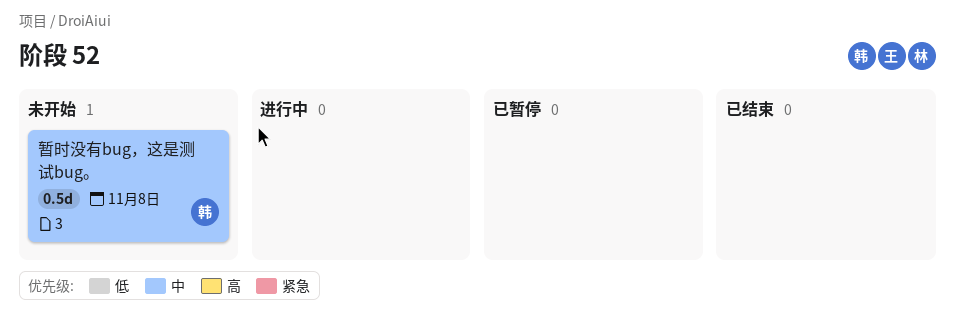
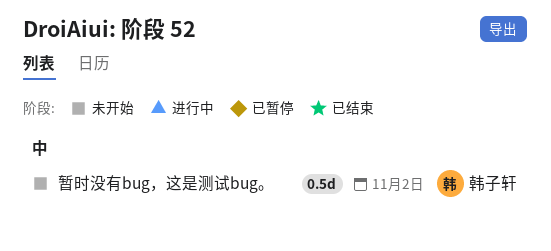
暂时没有bug，这是测试bug。, due: Nov 8 -> Nov 2

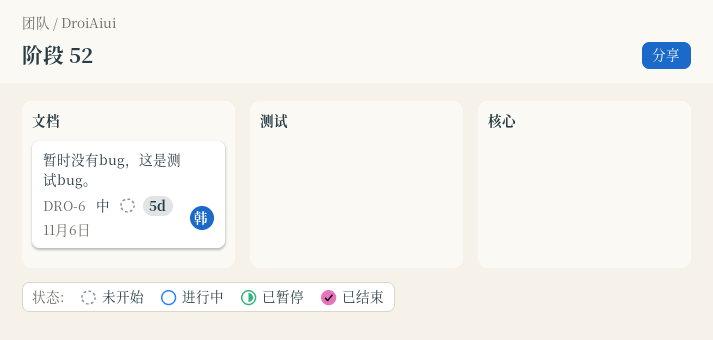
暂时没有bug，这是测试bug。, estimate: 0.5d -> 5d
暂时没有bug，这是测试bug。, due: Nov 2 -> Nov 6

